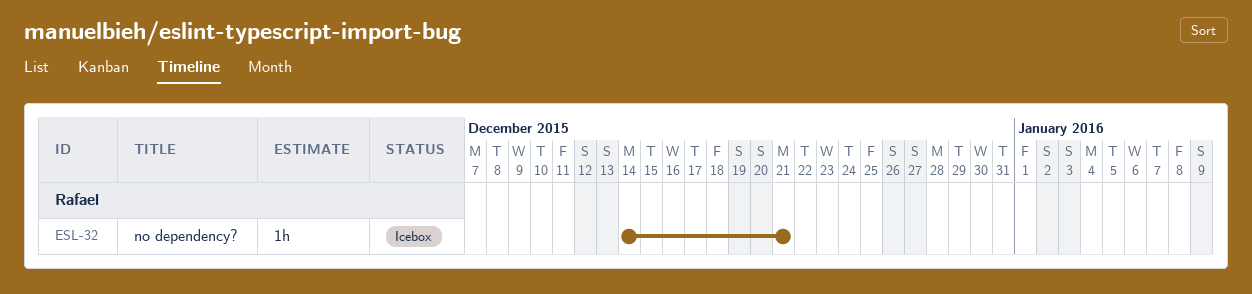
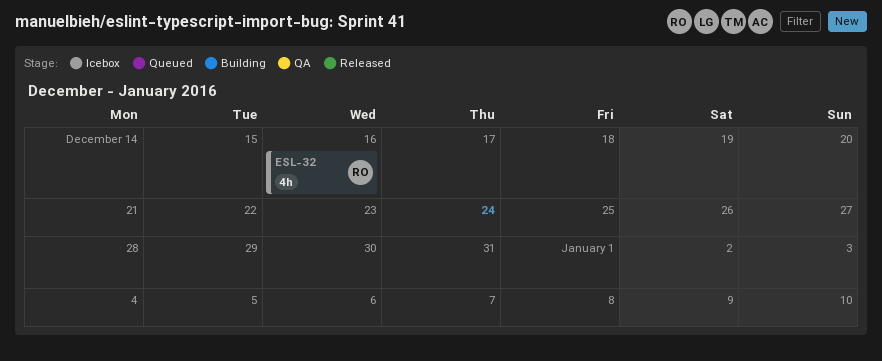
ESL-32, estimate: 1h -> 4h
ESL-32, due: Dec 21 -> Dec 16

